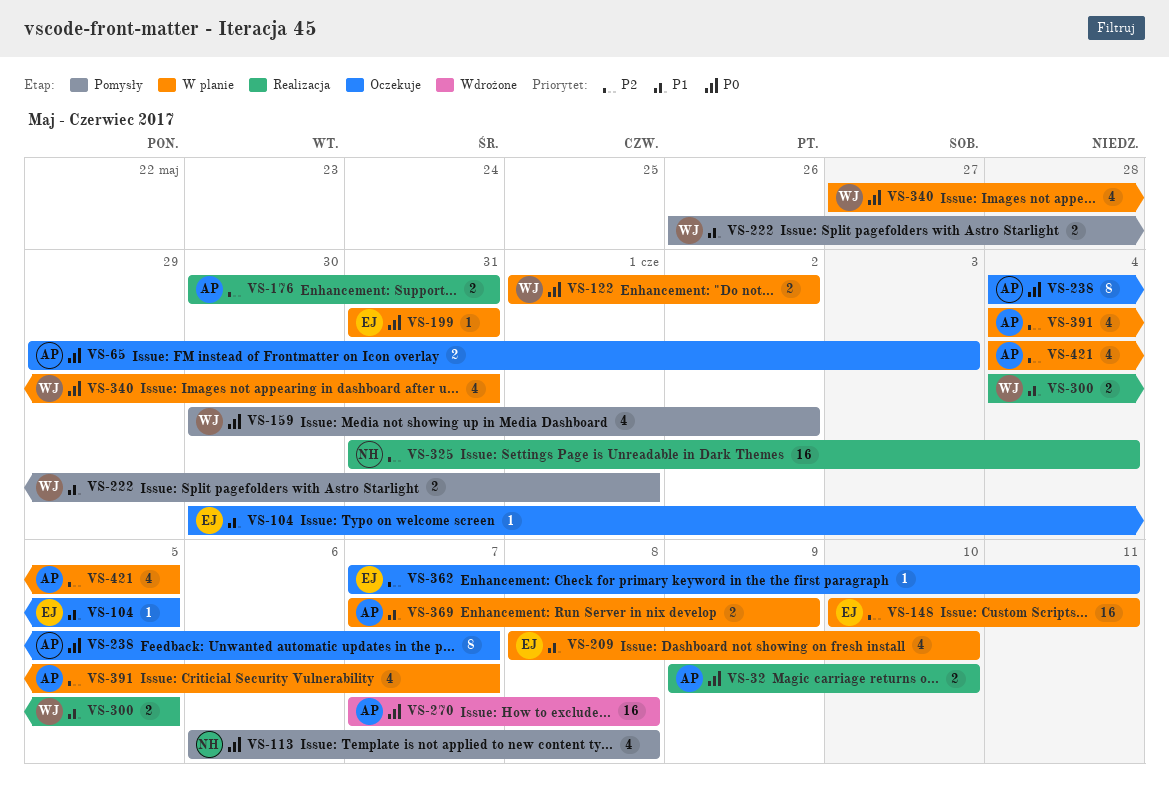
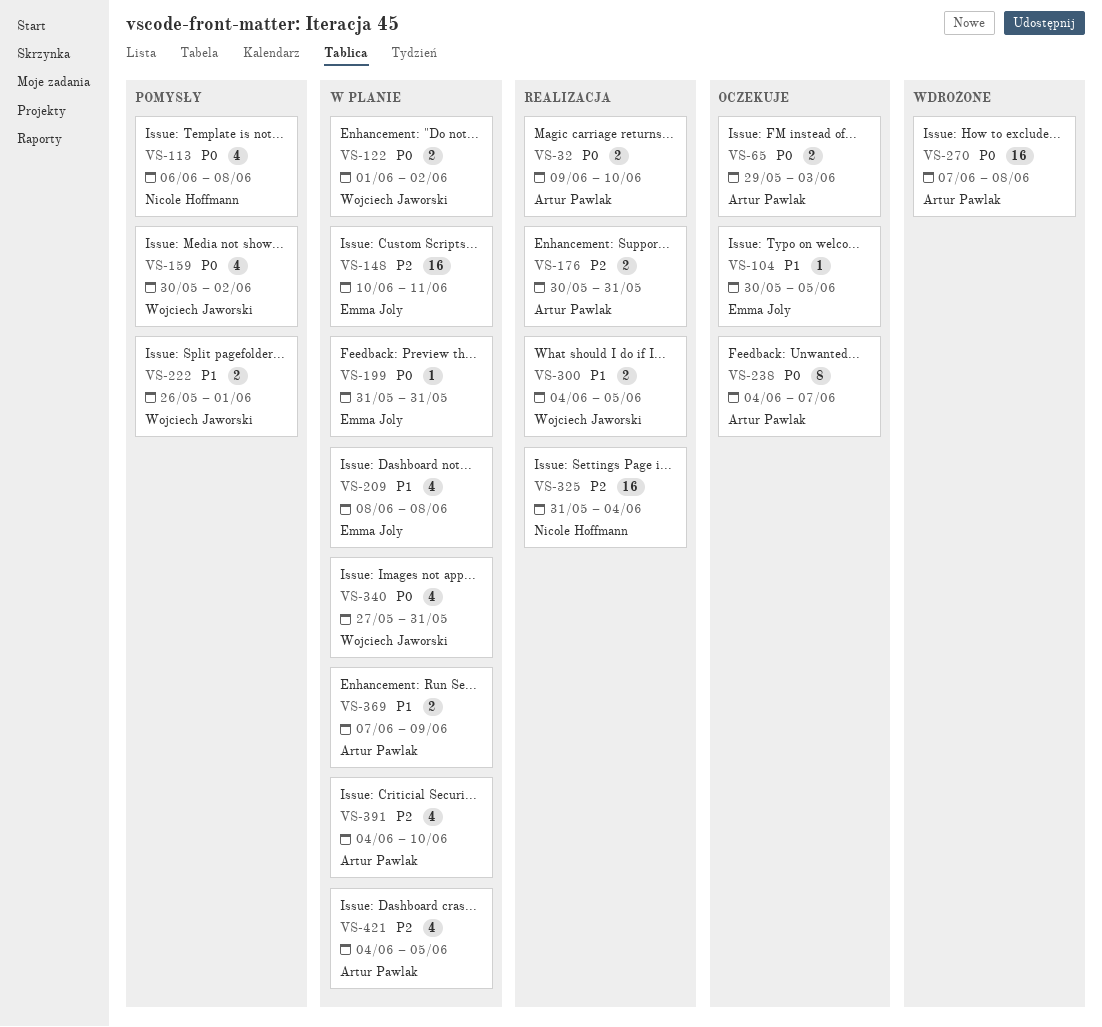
VS-209, due: Jun 10 -> Jun 8
VS-362: present -> none
VS-391, due: Jun 7 -> Jun 10

